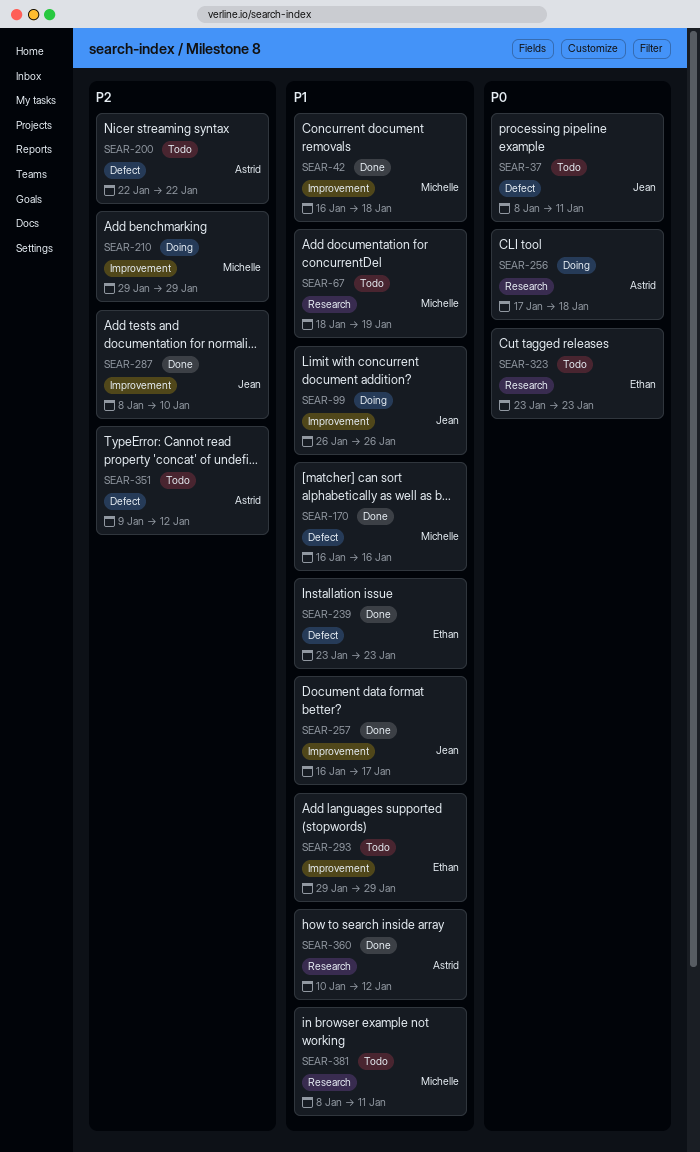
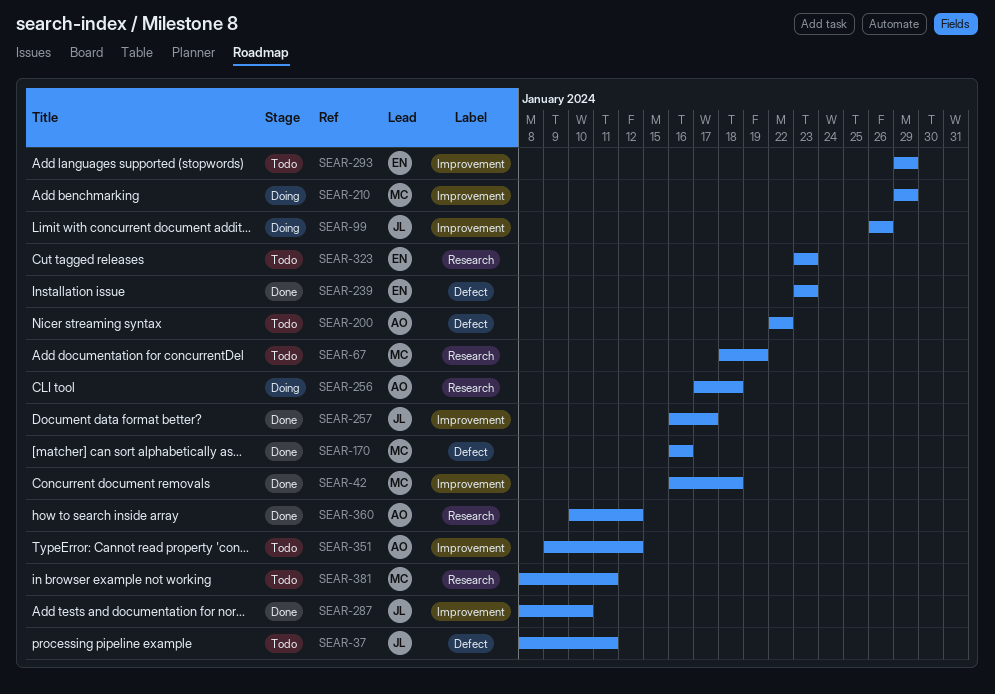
SEAR-351, label: Defect -> Improvement

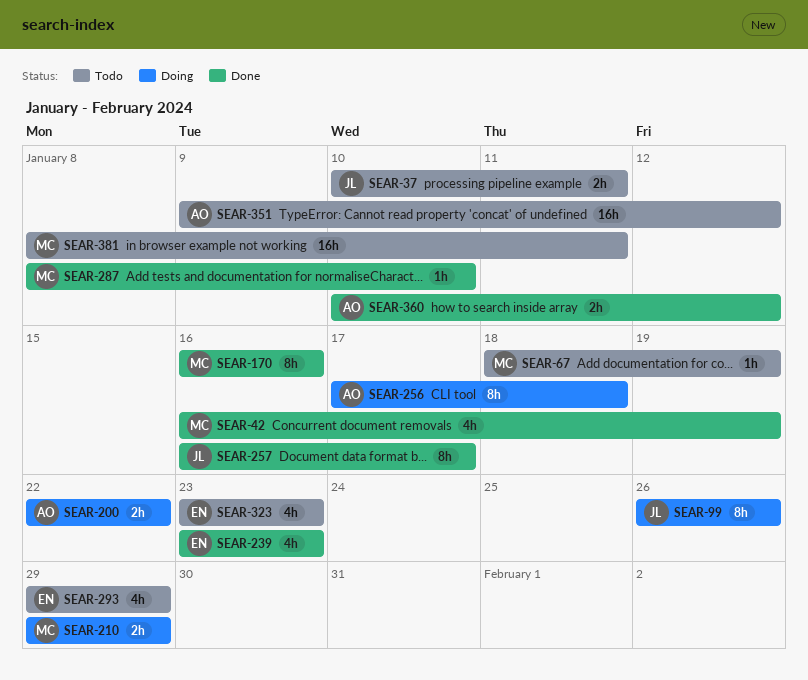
SEAR-37, start: Jan 8 -> Jan 10
SEAR-42, due: Jan 18 -> Jan 19
SEAR-200, status: Todo -> Doing
SEAR-287, owner: JL -> MC

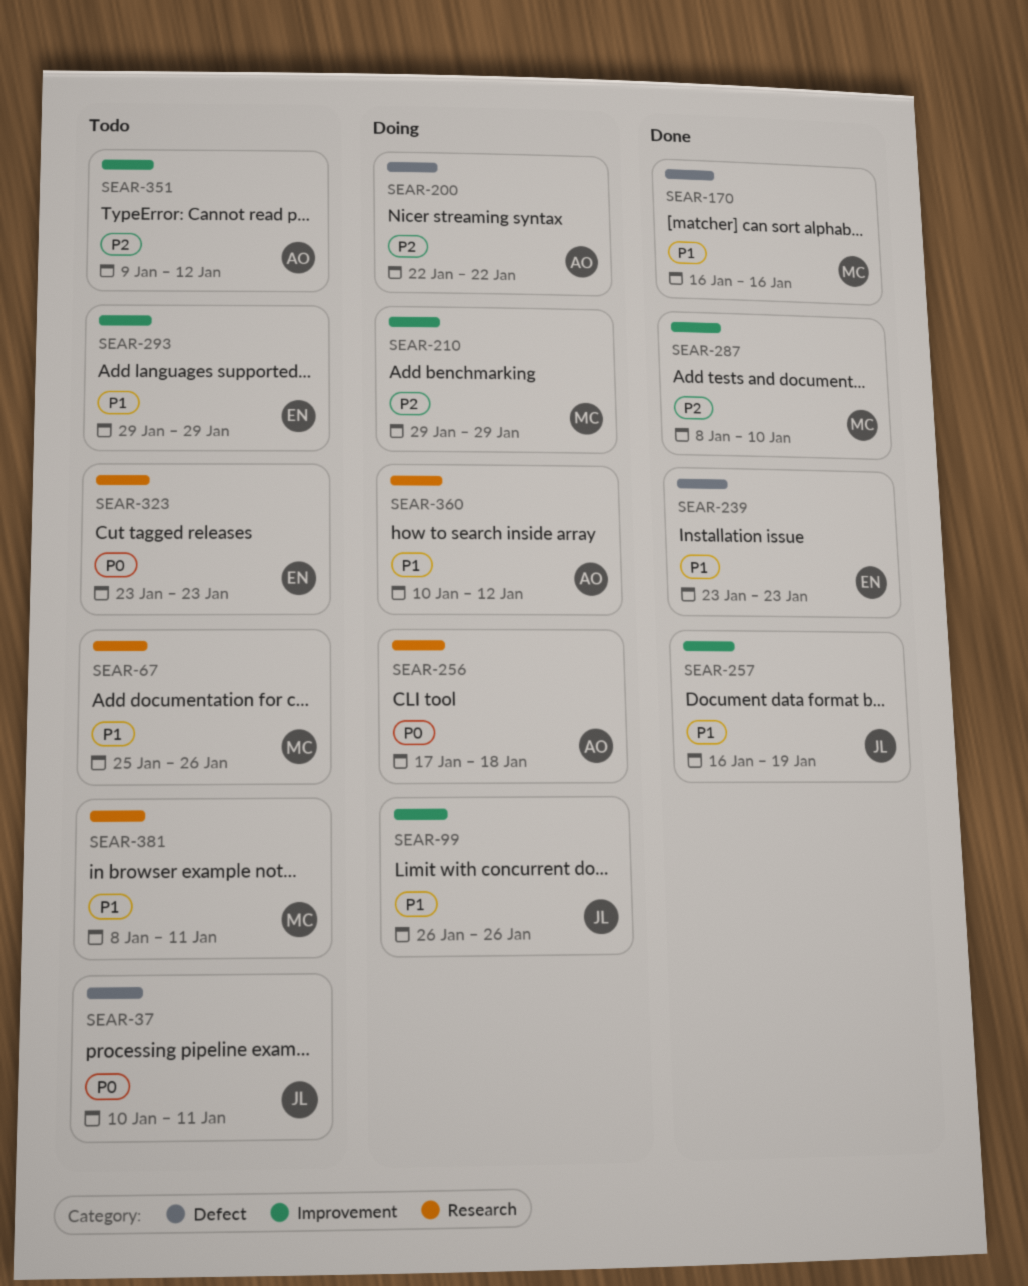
SEAR-42: present -> none
SEAR-67, start: Jan 18 -> Jan 25
SEAR-67, due: Jan 19 -> Jan 26
SEAR-257, due: Jan 17 -> Jan 19
SEAR-360, status: Done -> Doing

